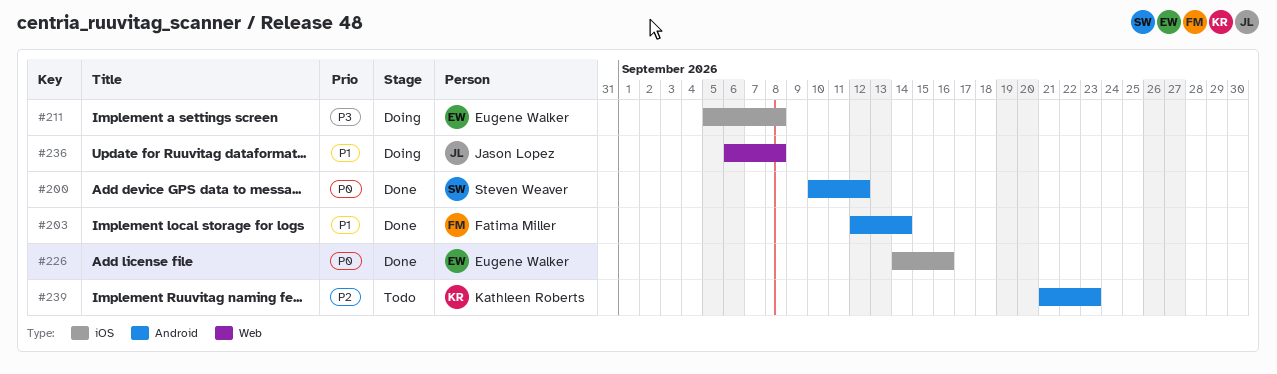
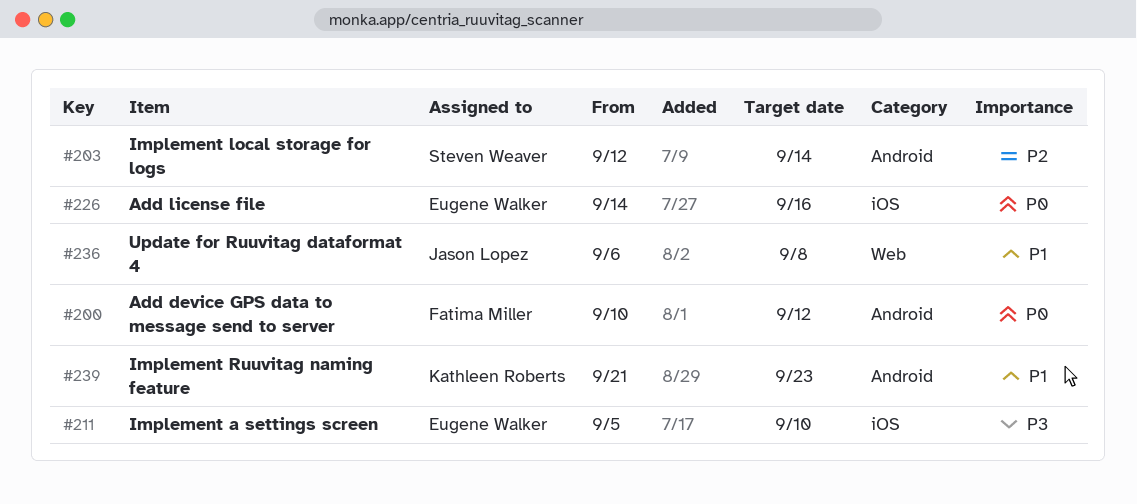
#200, owner: Steven Weaver -> Fatima Miller
#203, owner: Fatima Miller -> Steven Weaver
#203, priority: P1 -> P2
#211, due: Sep 8 -> Sep 10
#239, priority: P2 -> P1

